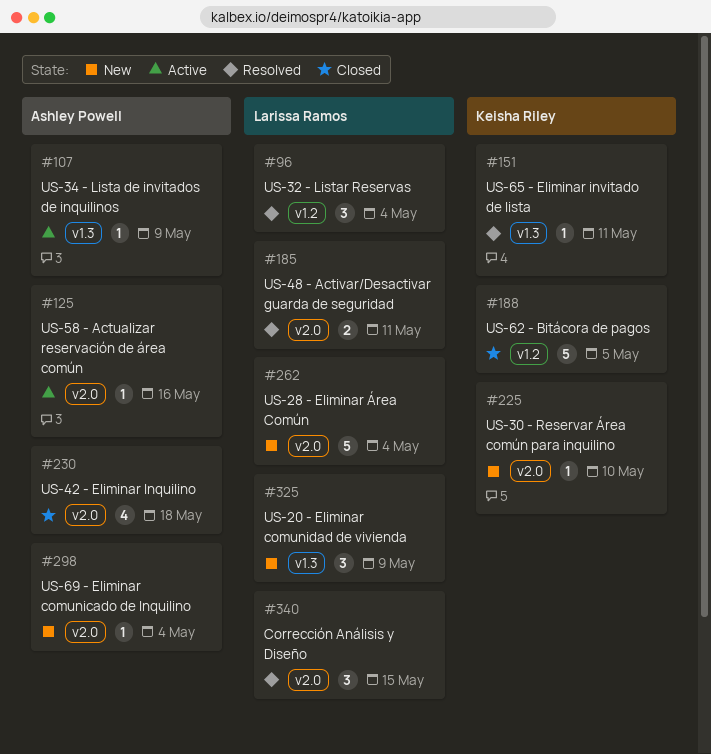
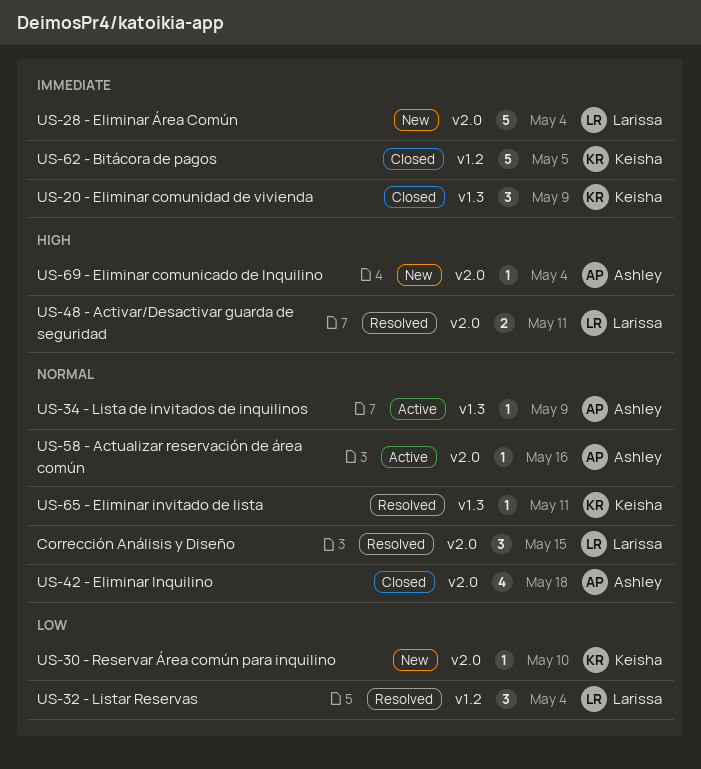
US-20 - Eliminar comunidad de vivienda, status: New -> Closed
US-20 - Eliminar comunidad de vivienda, owner: Larissa Ramos -> Keisha Riley

